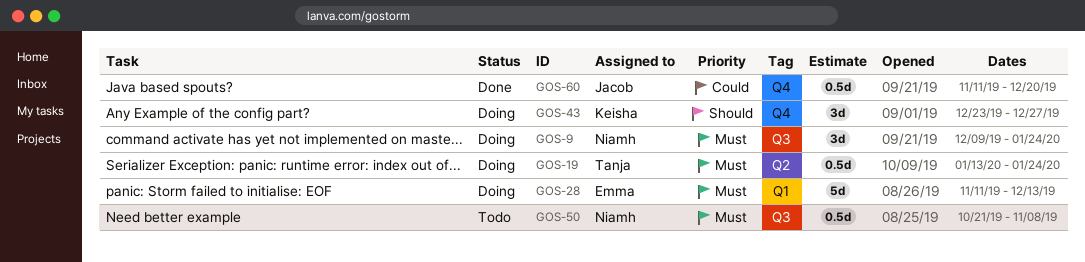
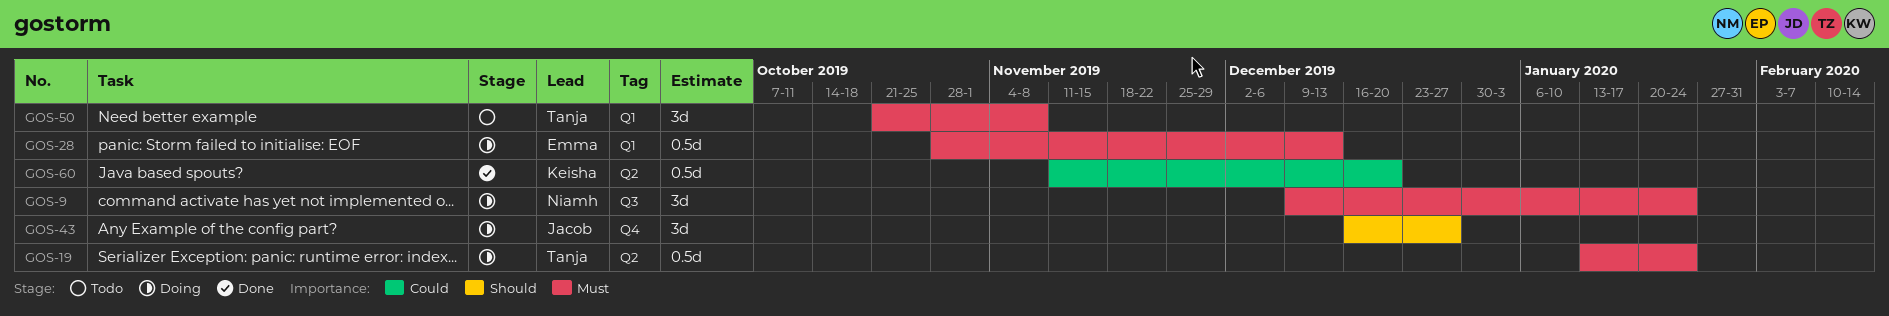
GOS-28, estimate: 5d -> 0.5d
GOS-28, start: Nov 11 -> Oct 28
GOS-43, owner: Keisha -> Jacob
GOS-43, start: Dec 23 -> Dec 16
GOS-50, owner: Niamh -> Tanja
GOS-50, label: Q3 -> Q1
GOS-50, estimate: 0.5d -> 3d
GOS-60, owner: Jacob -> Keisha
GOS-60, label: Q4 -> Q2

